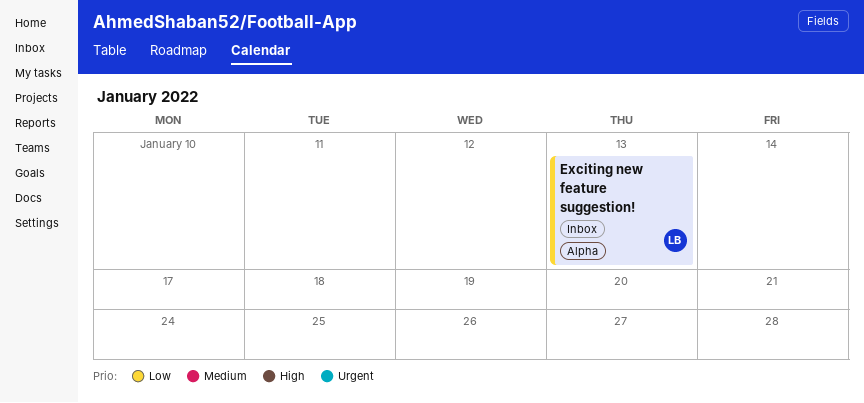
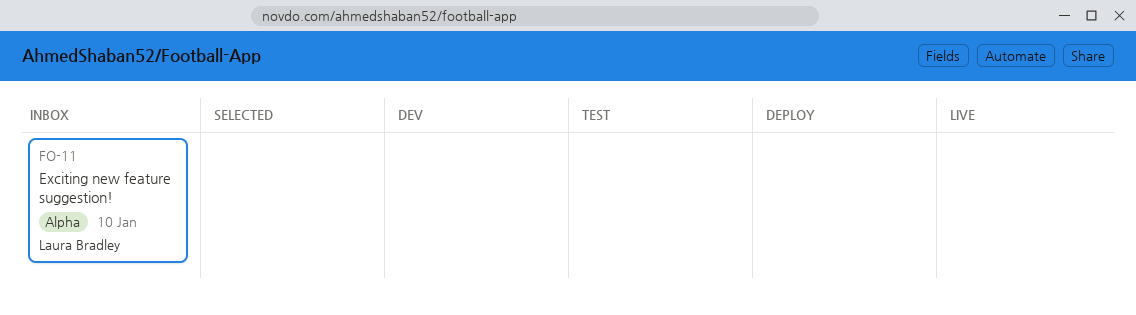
Exciting new feature suggestion!, due: Jan 13 -> Jan 10

